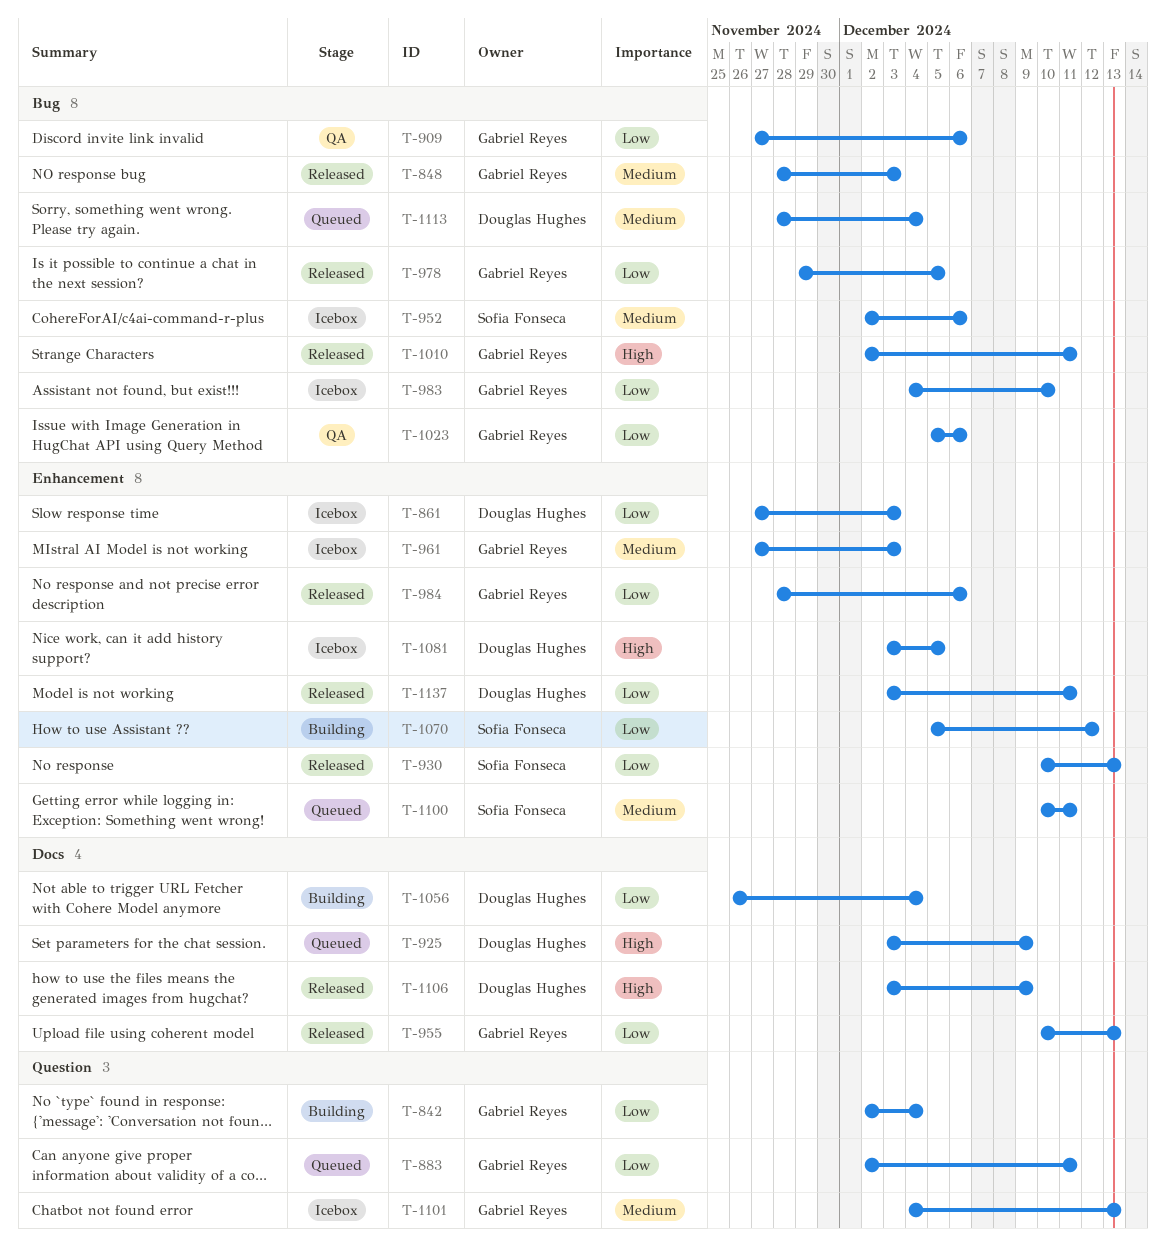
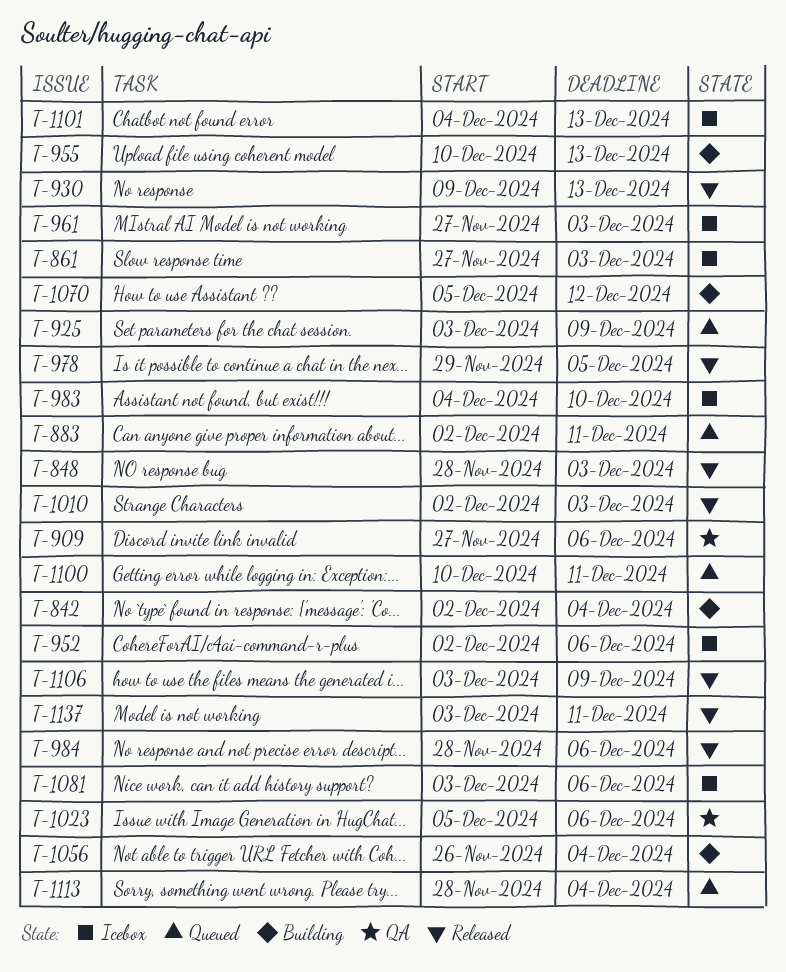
T-930, start: Dec 10 -> Dec 9
T-955, status: Released -> Building
T-1010, due: Dec 11 -> Dec 3
T-1081, due: Dec 5 -> Dec 6

